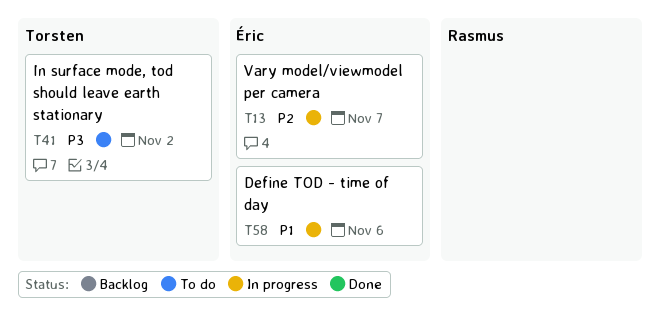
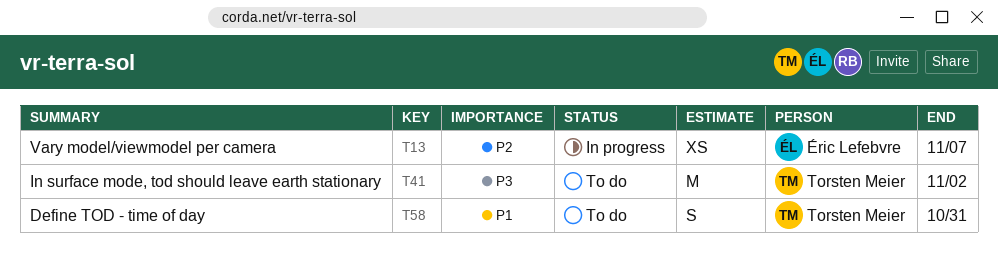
T58, status: In progress -> To do
T58, owner: Éric Lefebvre -> Torsten Meier
T58, due: Nov 6 -> Oct 31

